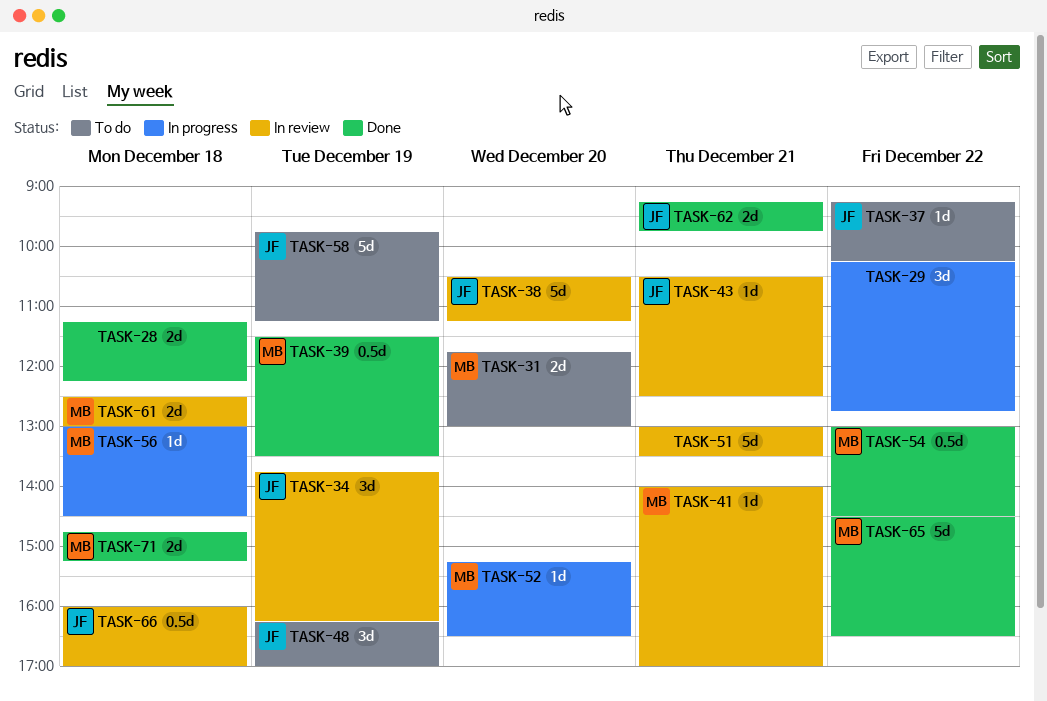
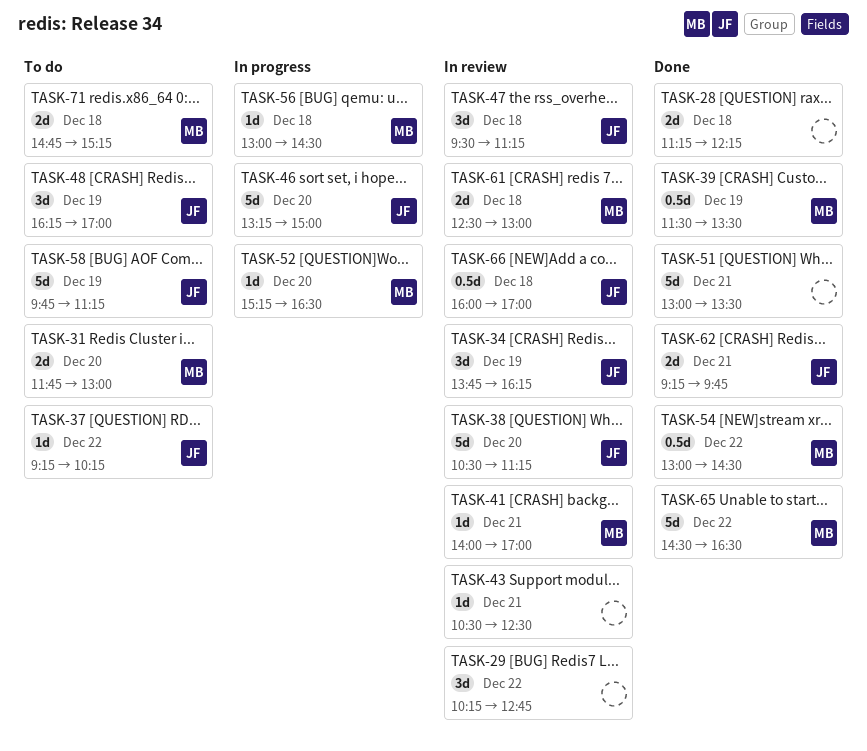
TASK-29, status: In progress -> In review
TASK-43, owner: JF -> none
TASK-46: none -> present
TASK-47: none -> present
TASK-51, status: In review -> Done
TASK-71, status: Done -> To do

